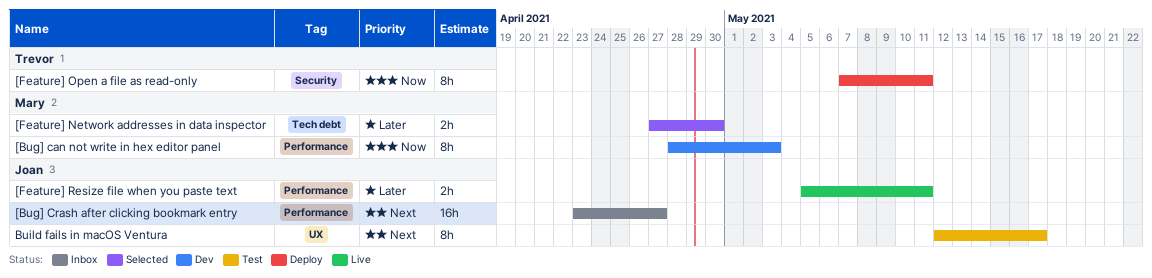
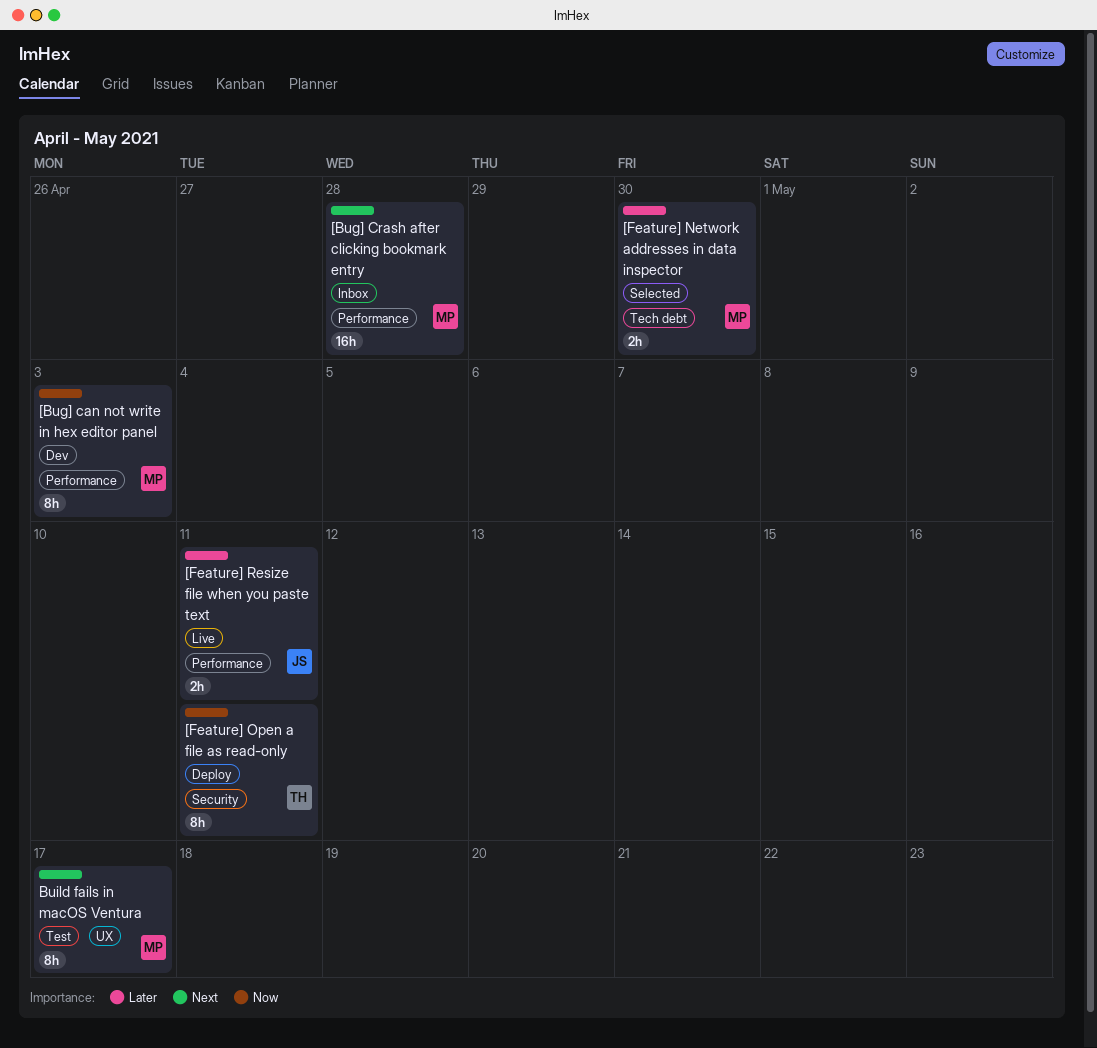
[Bug] Crash after clicking bookmark entry, owner: Joan -> Mary
[Bug] Crash after clicking bookmark entry, due: Apr 27 -> Apr 28
Build fails in macOS Ventura, owner: Joan -> Mary

